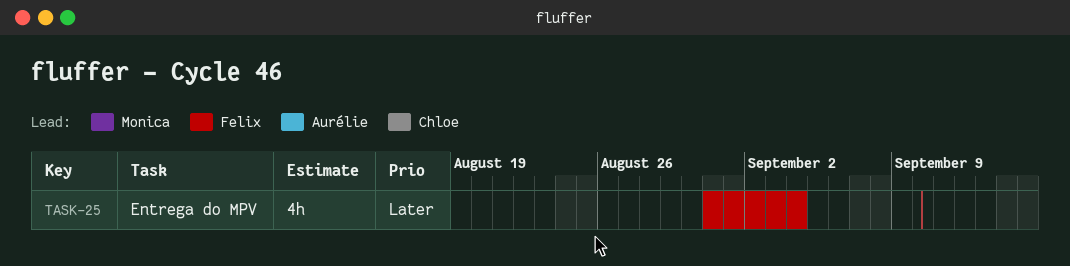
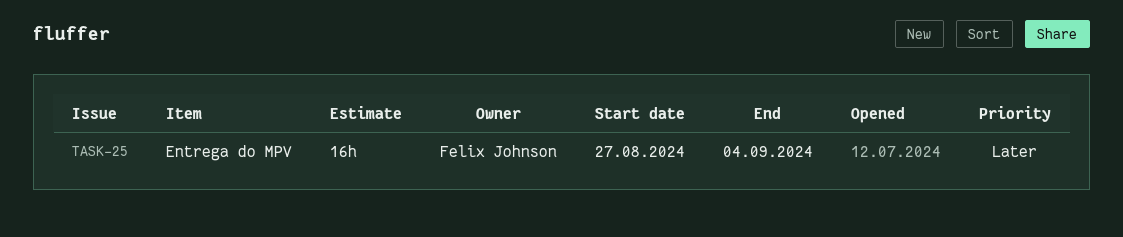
TASK-25, estimate: 4h -> 16h
TASK-25, start: Aug 31 -> Aug 27

